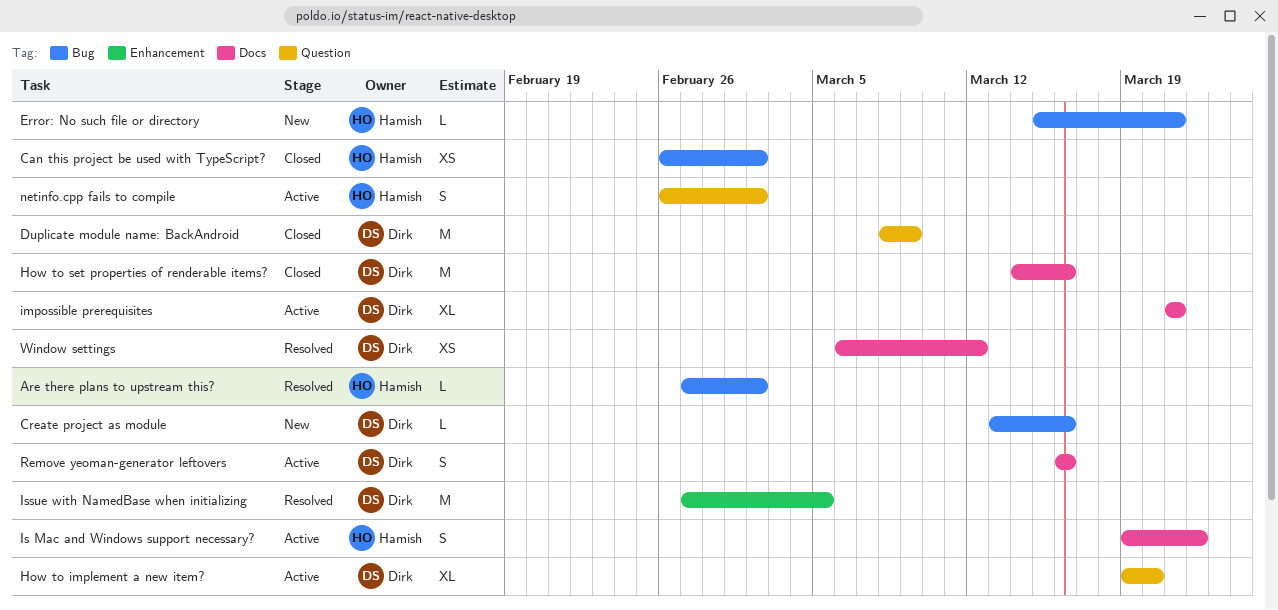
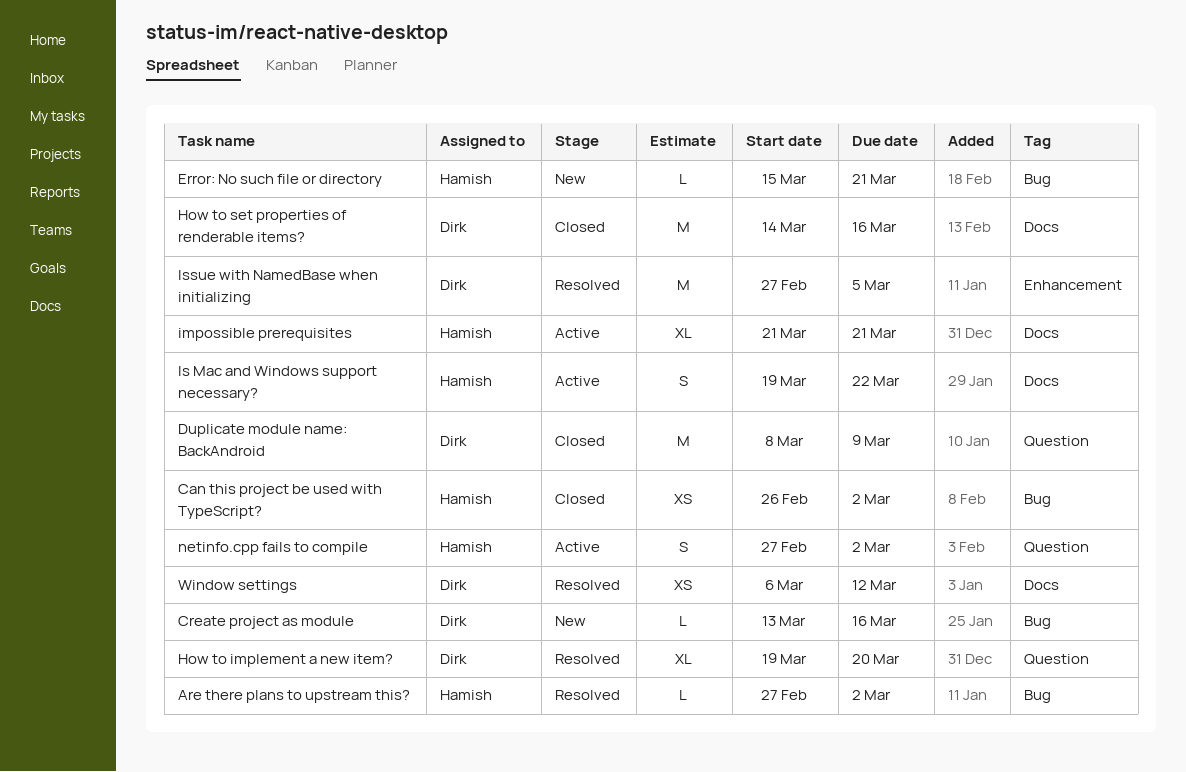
How to implement a new item?, status: Active -> Resolved
impossible prerequisites, owner: Dirk -> Hamish
netinfo.cpp fails to compile, start: Feb 26 -> Feb 27
Remove yeoman-generator leftovers: present -> none

